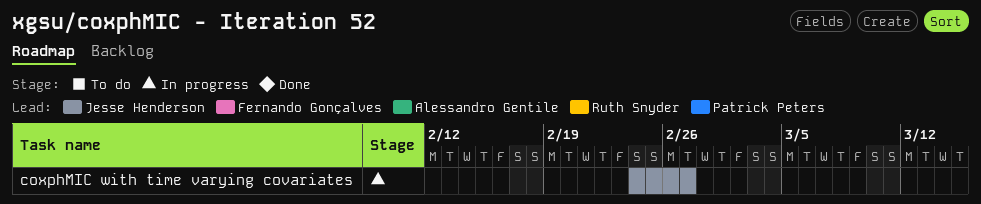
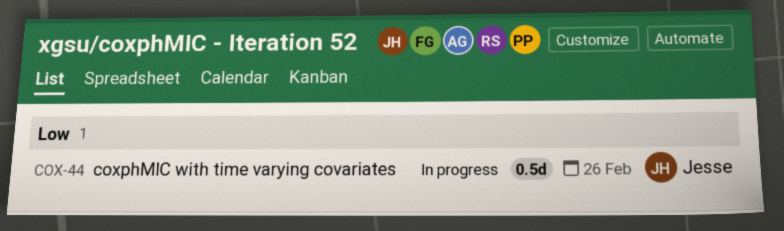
coxphMIC with time varying covariates, due: Feb 27 -> Feb 26

